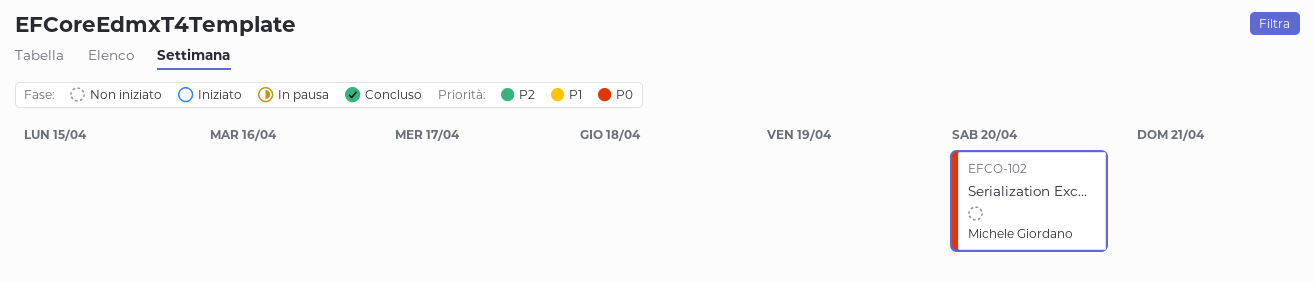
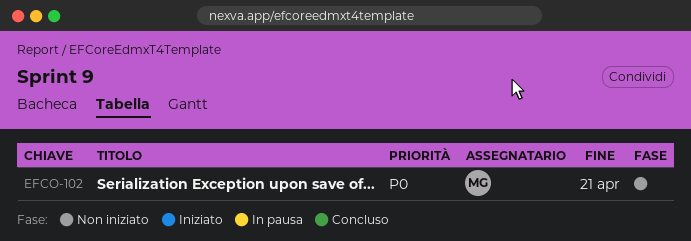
EFCO-102, due: Apr 20 -> Apr 21

